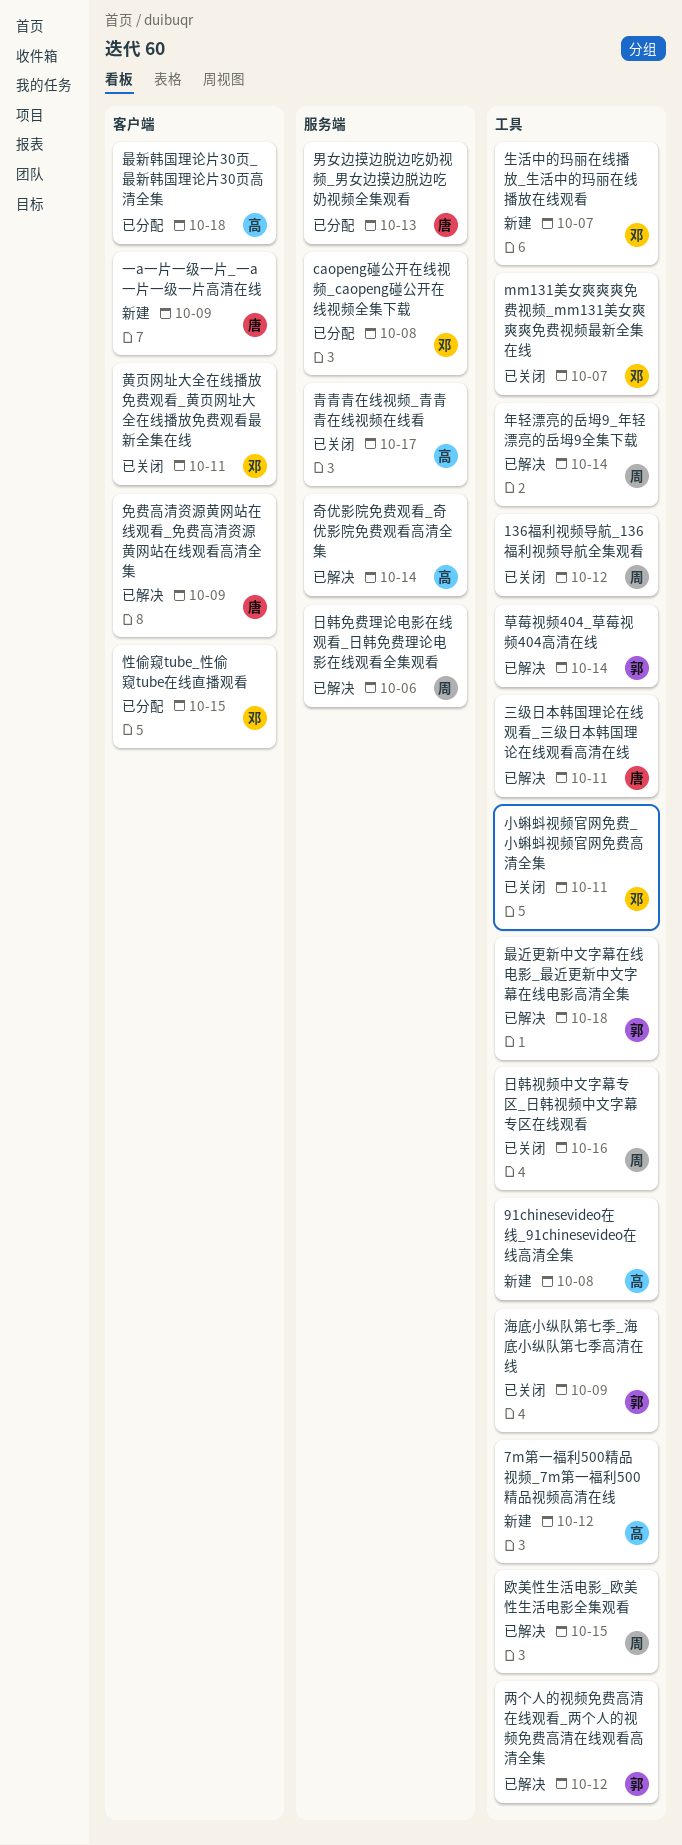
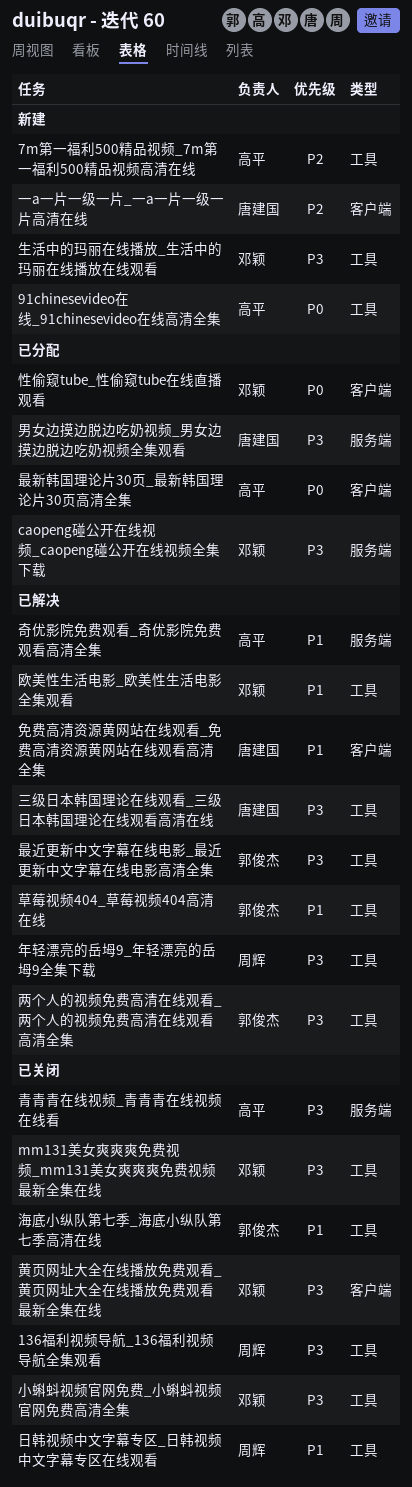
日韩免费理论电影在线观看_日韩免费理论电影在线观看全集观看: present -> none
欧美性生活电影_欧美性生活电影全集观看, owner: 周辉 -> 邓颖

